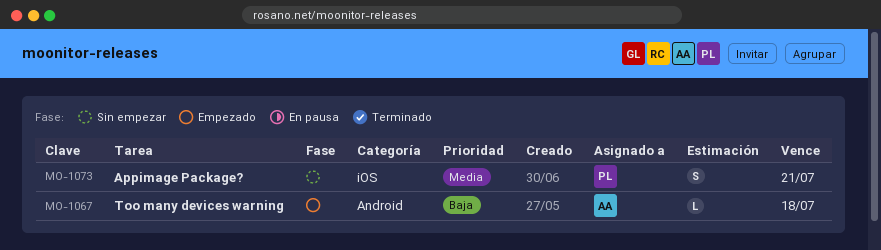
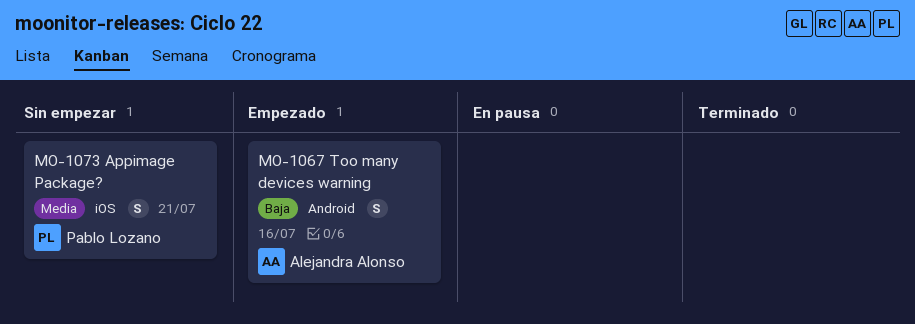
MO-1067, estimate: L -> S
MO-1067, due: Jul 18 -> Jul 16

